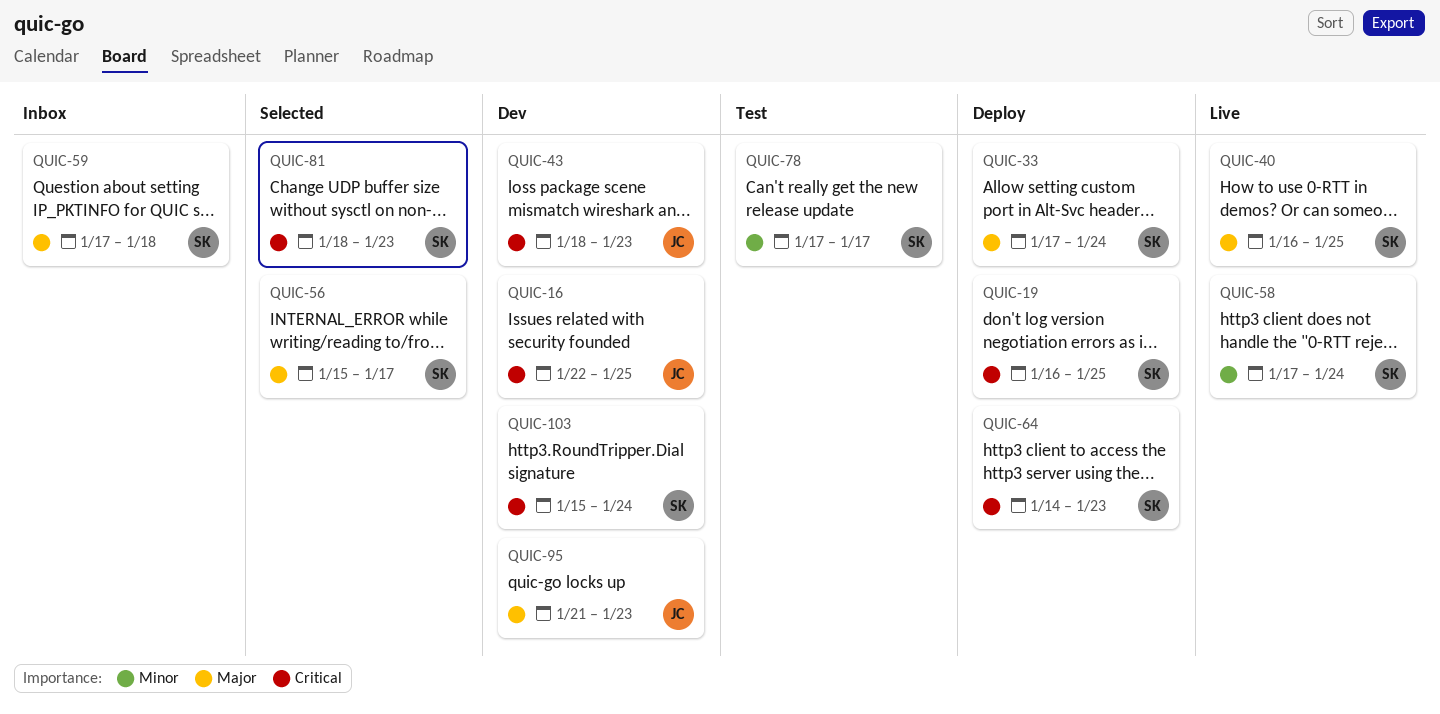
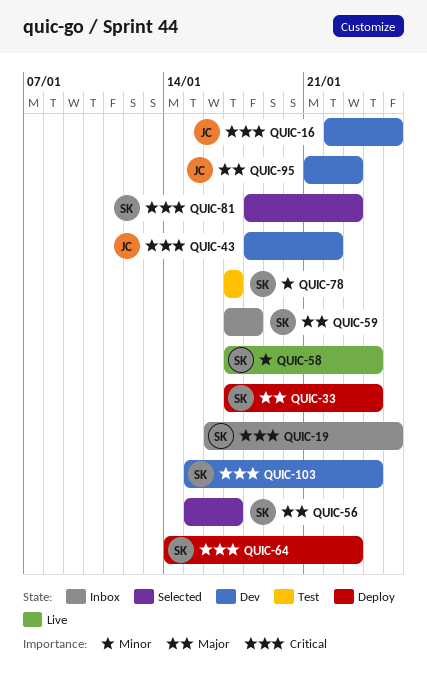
QUIC-19, status: Deploy -> Inbox
QUIC-40: present -> none
QUIC-43, due: Jan 23 -> Jan 22

